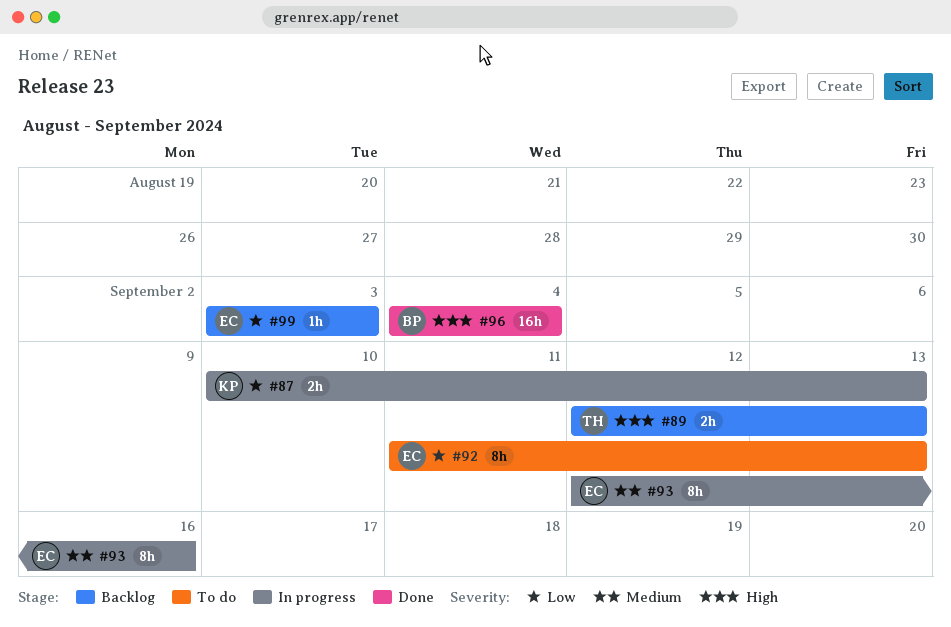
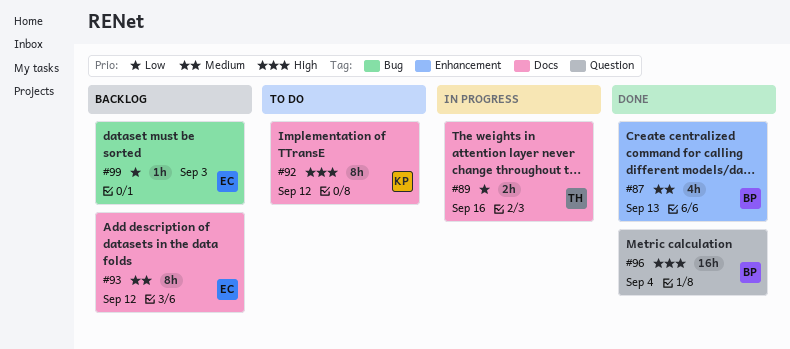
#87, status: In progress -> Done
#87, owner: KP -> BP
#87, priority: Low -> Medium
#87, estimate: 2h -> 4h
#89, status: Backlog -> In progress
#89, priority: High -> Low
#89, due: Sep 13 -> Sep 16
#92, owner: EC -> KP
#92, priority: Low -> High
#92, due: Sep 13 -> Sep 12
#93, status: In progress -> Backlog
#93, due: Sep 16 -> Sep 12

